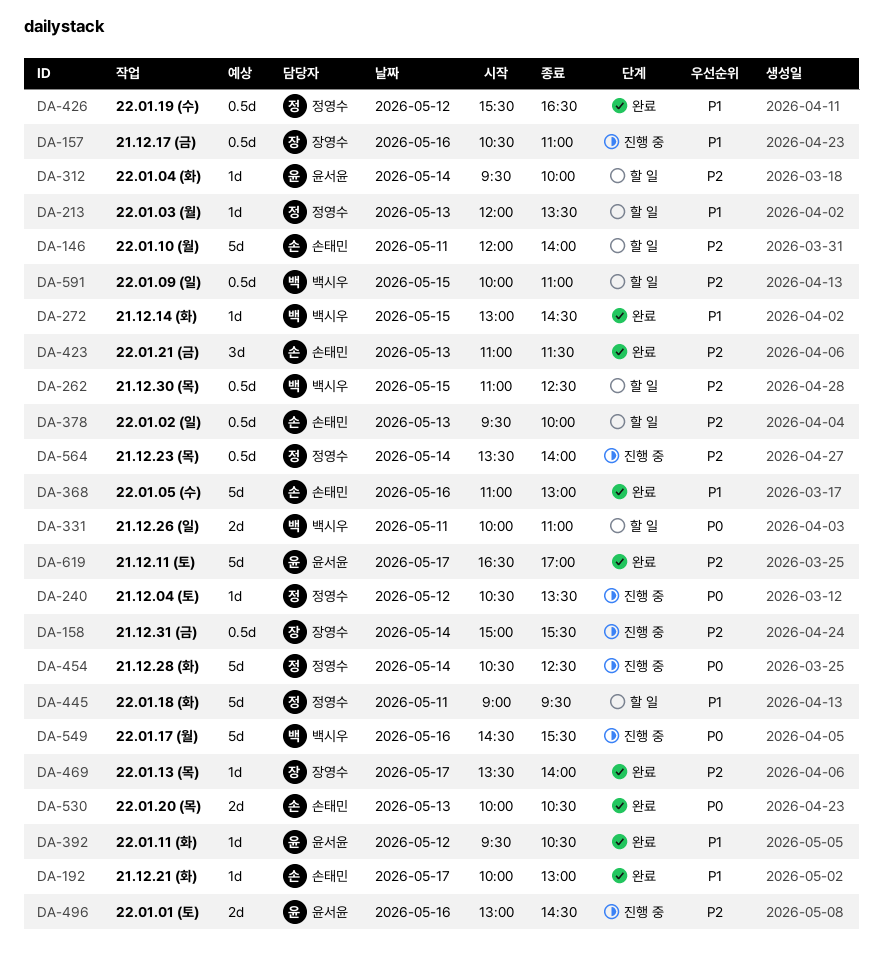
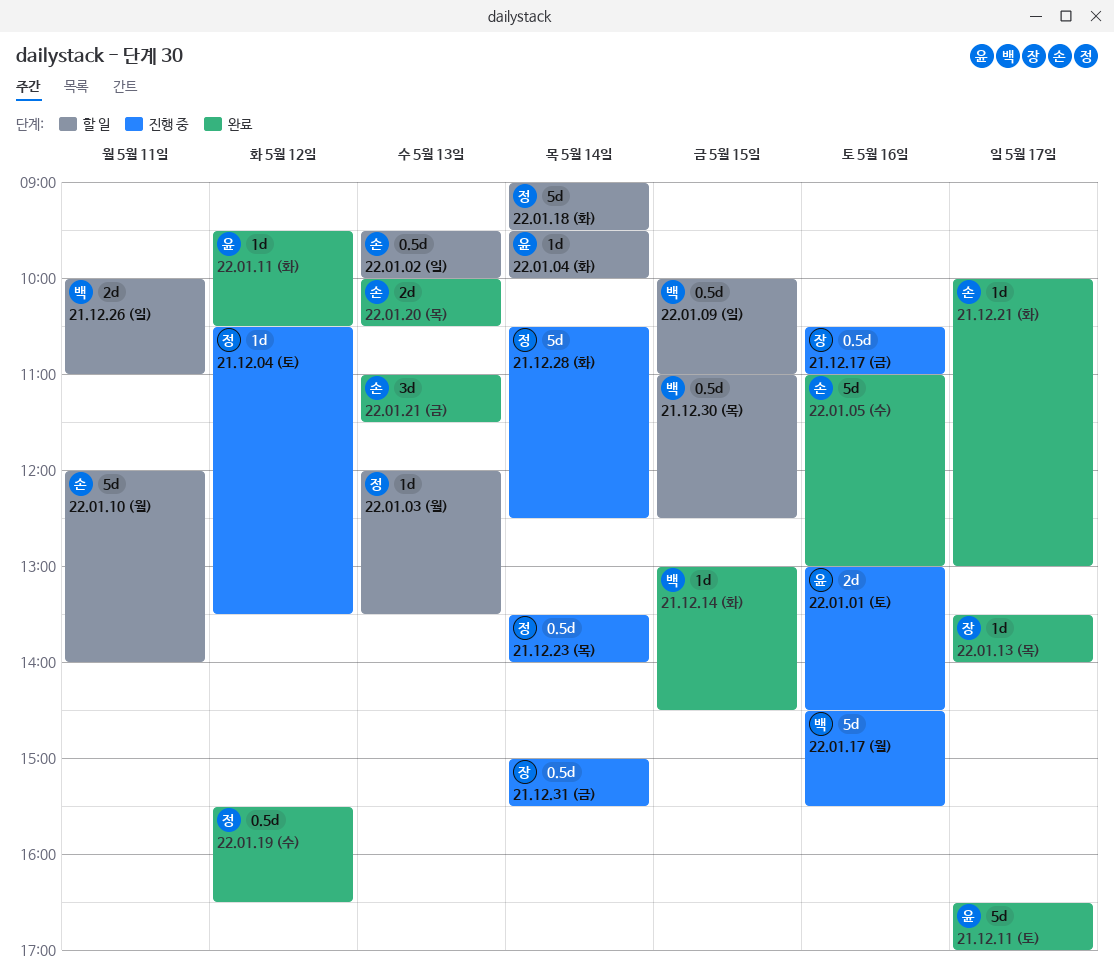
22.01.18 (화), day: May 11 -> May 14

